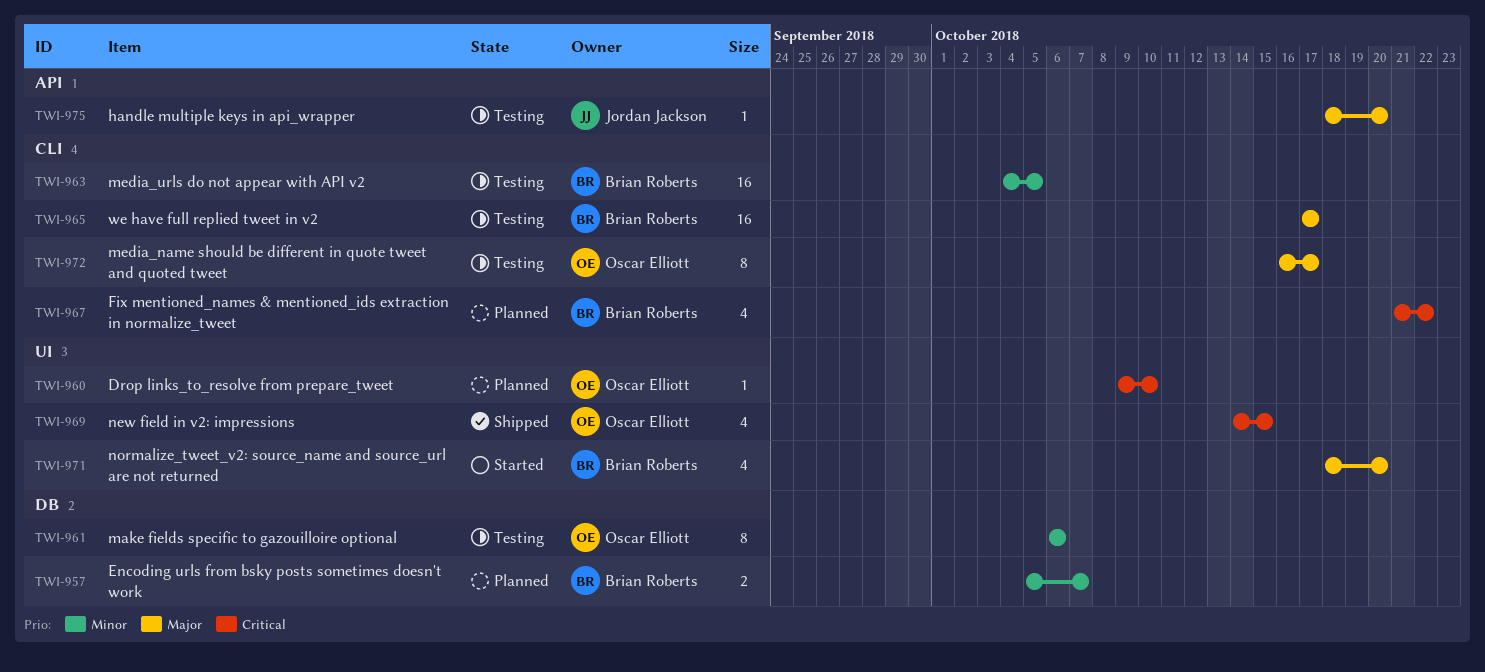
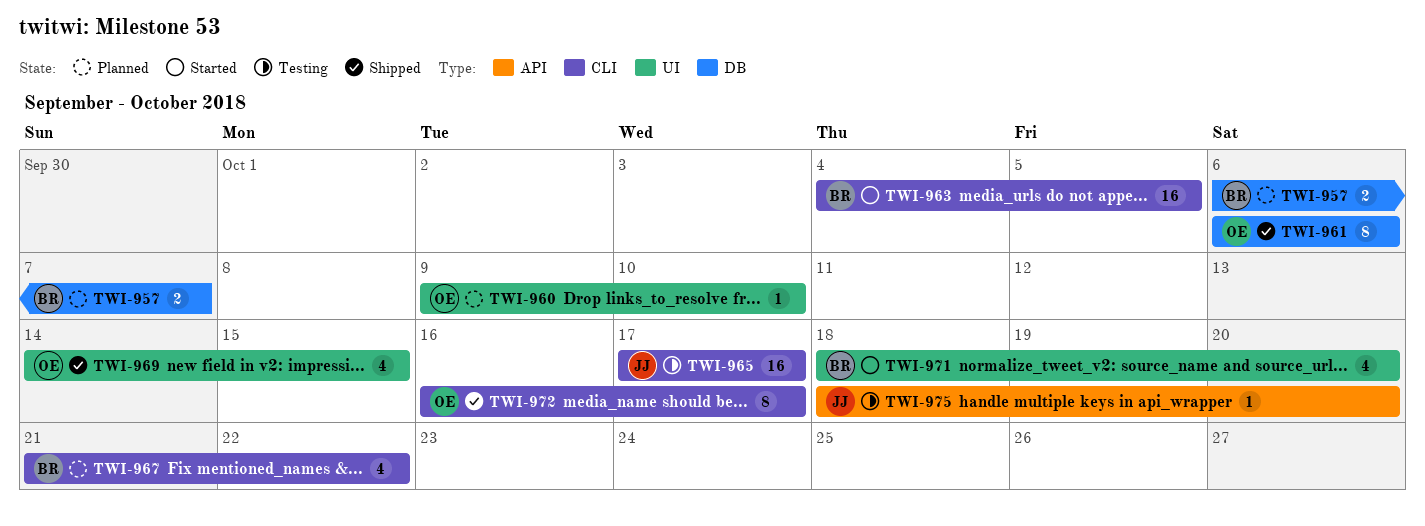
TWI-957, start: Oct 5 -> Oct 6
TWI-961, status: Testing -> Shipped
TWI-963, status: Testing -> Started
TWI-965, owner: Brian Roberts -> Jordan Jackson
TWI-972, status: Testing -> Shipped

